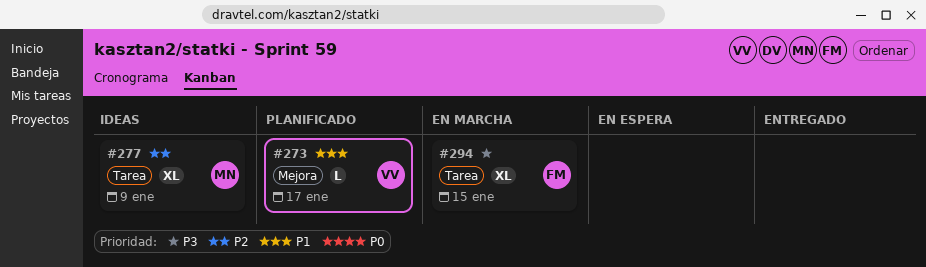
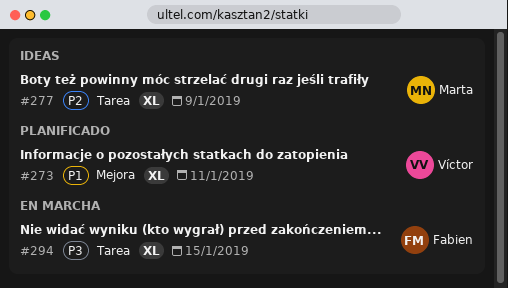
#273, estimate: L -> XL
#273, due: Jan 17 -> Jan 11

